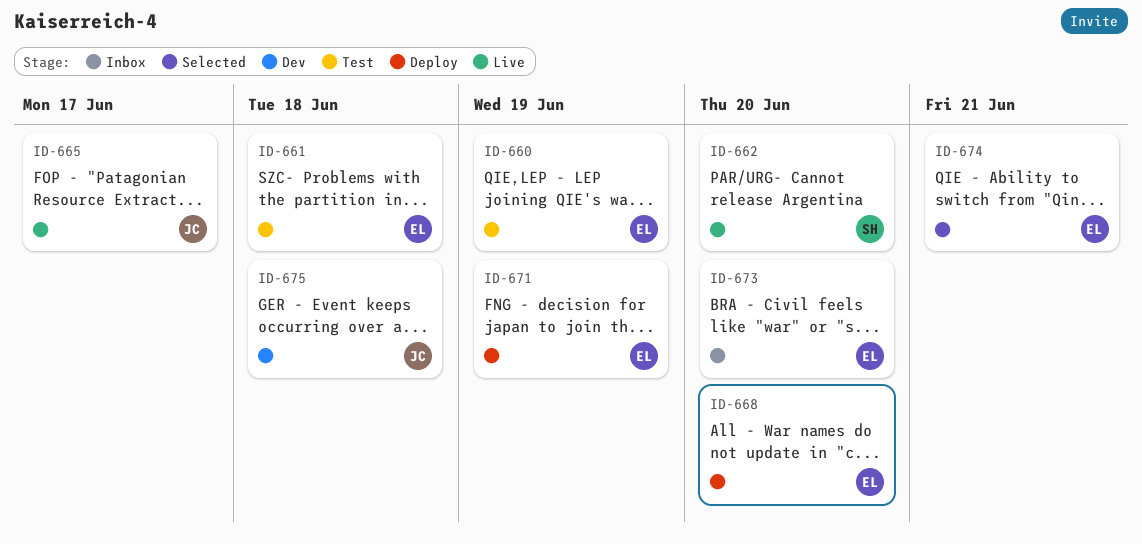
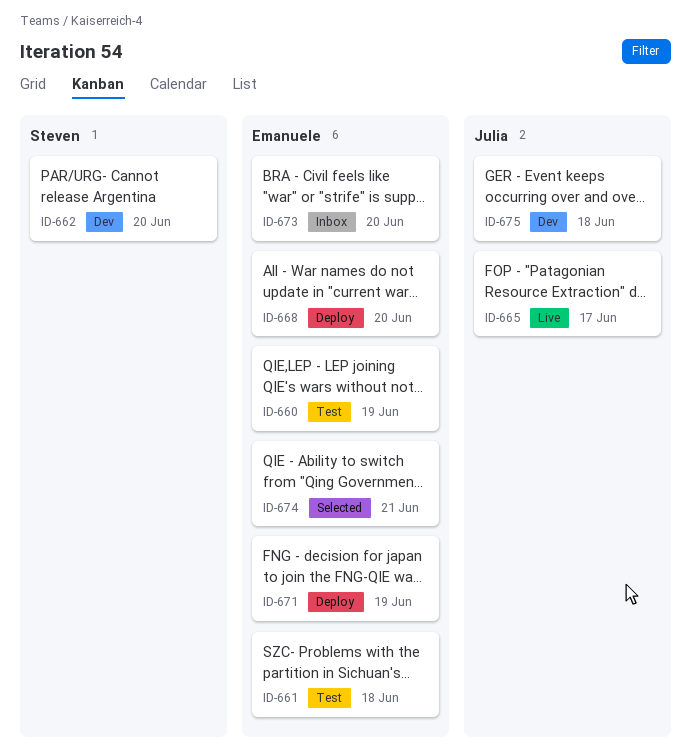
ID-662, status: Live -> Dev

